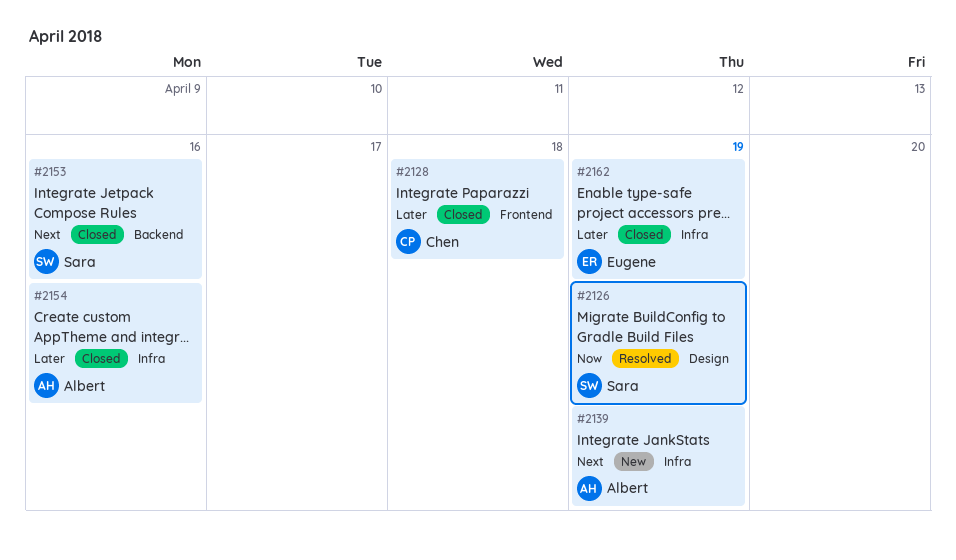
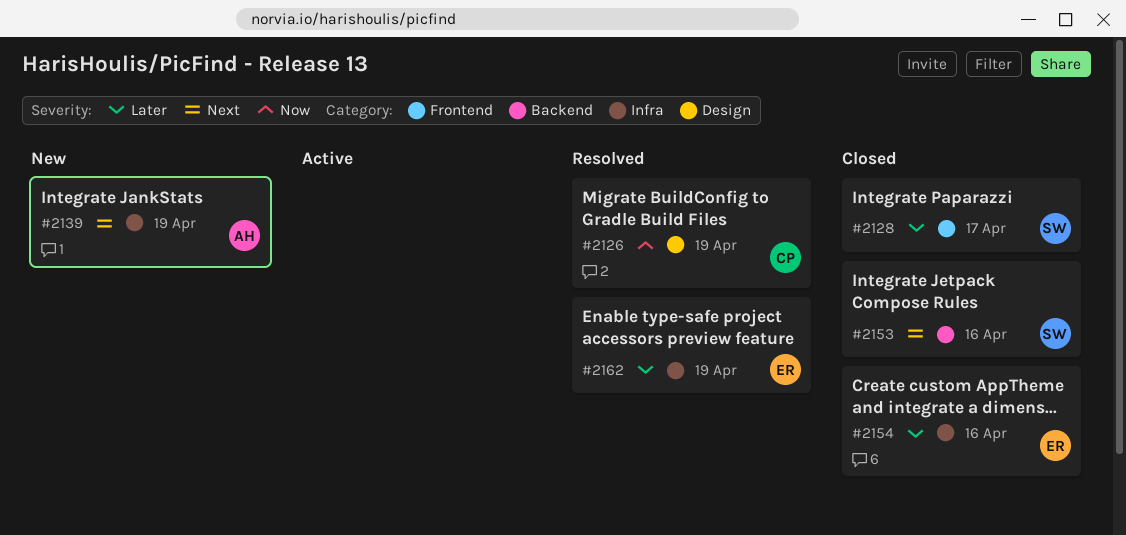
#2126, owner: Sara -> Chen
#2128, owner: Chen -> Sara
#2128, due: Apr 18 -> Apr 17
#2154, owner: Albert -> Eugene
#2162, status: Closed -> Resolved

